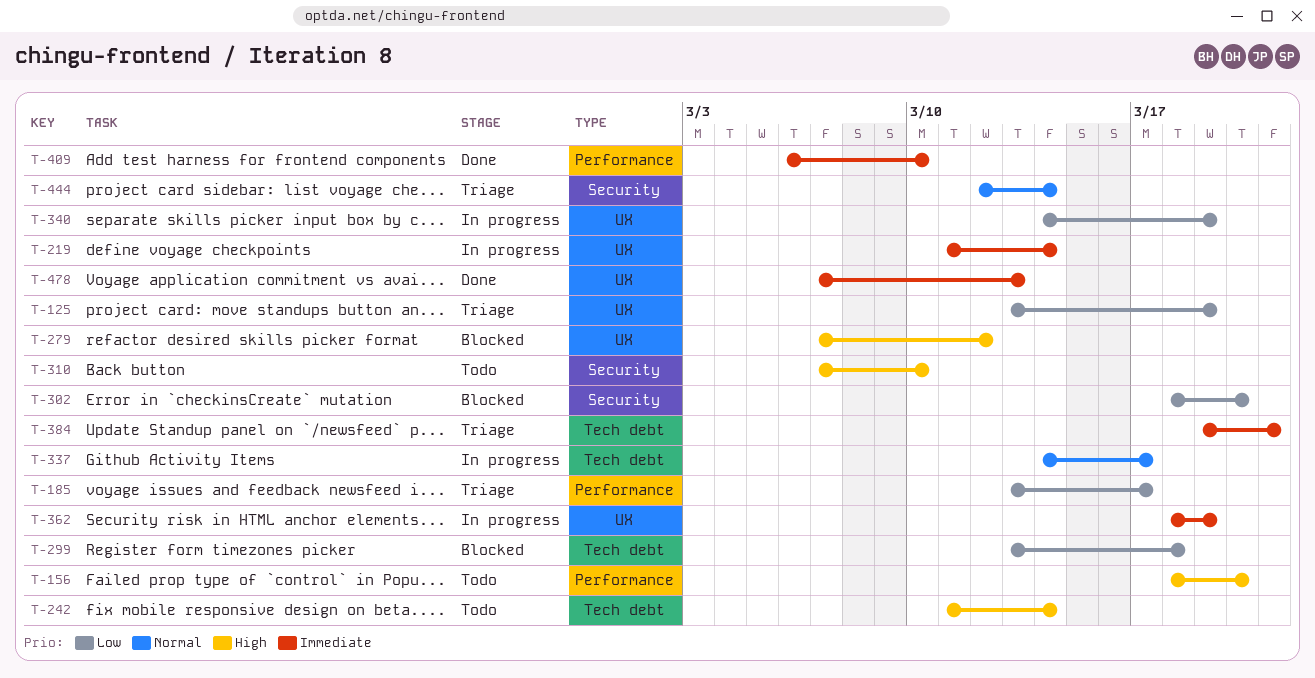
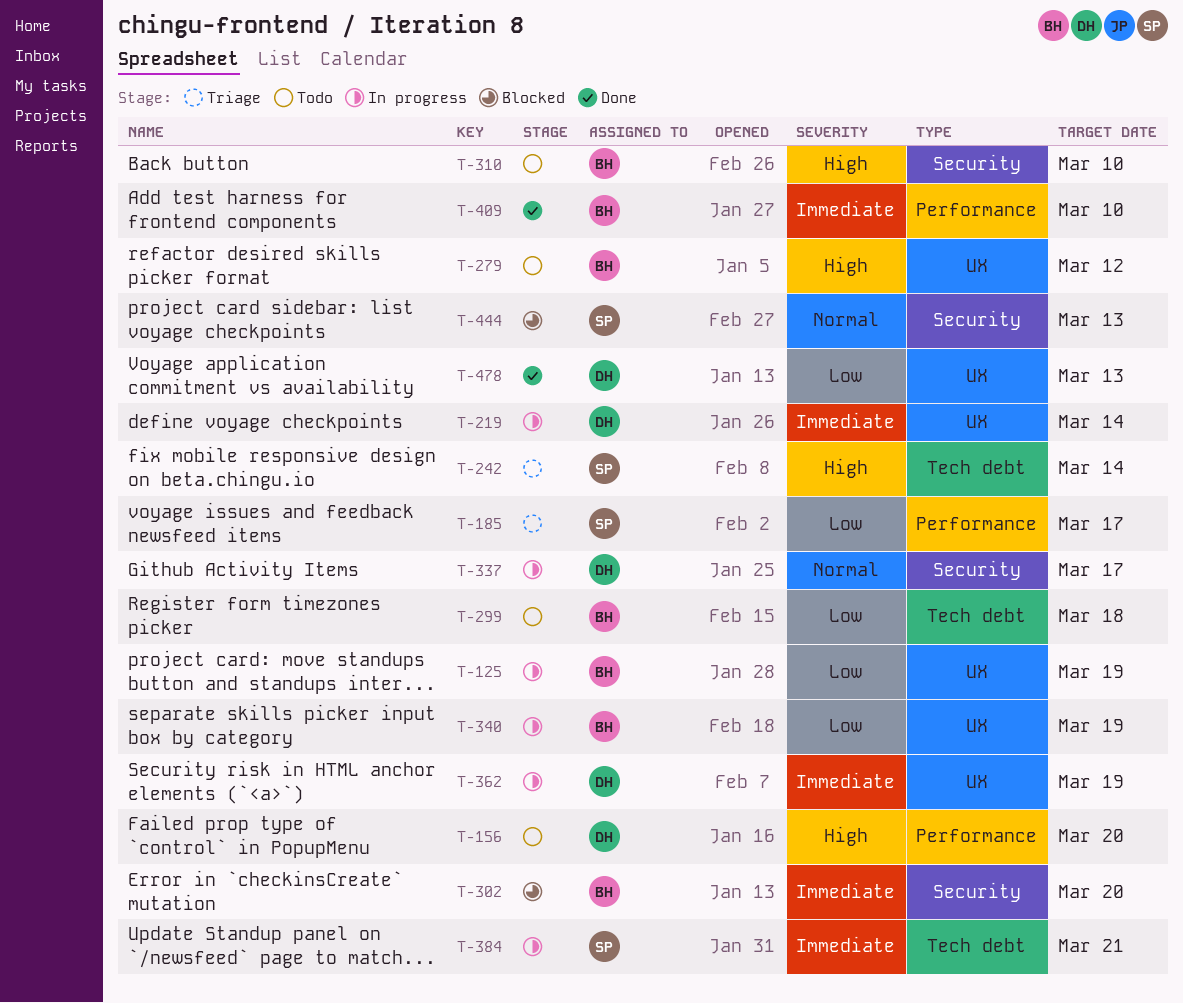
T-125, status: Triage -> In progress
T-242, status: Todo -> Triage
T-279, status: Blocked -> Todo
T-299, status: Blocked -> Todo
T-302, priority: Low -> Immediate
T-337, label: Tech debt -> Security
T-384, status: Triage -> In progress
T-444, status: Triage -> Blocked
T-444, due: Mar 14 -> Mar 13
T-478, priority: Immediate -> Low

